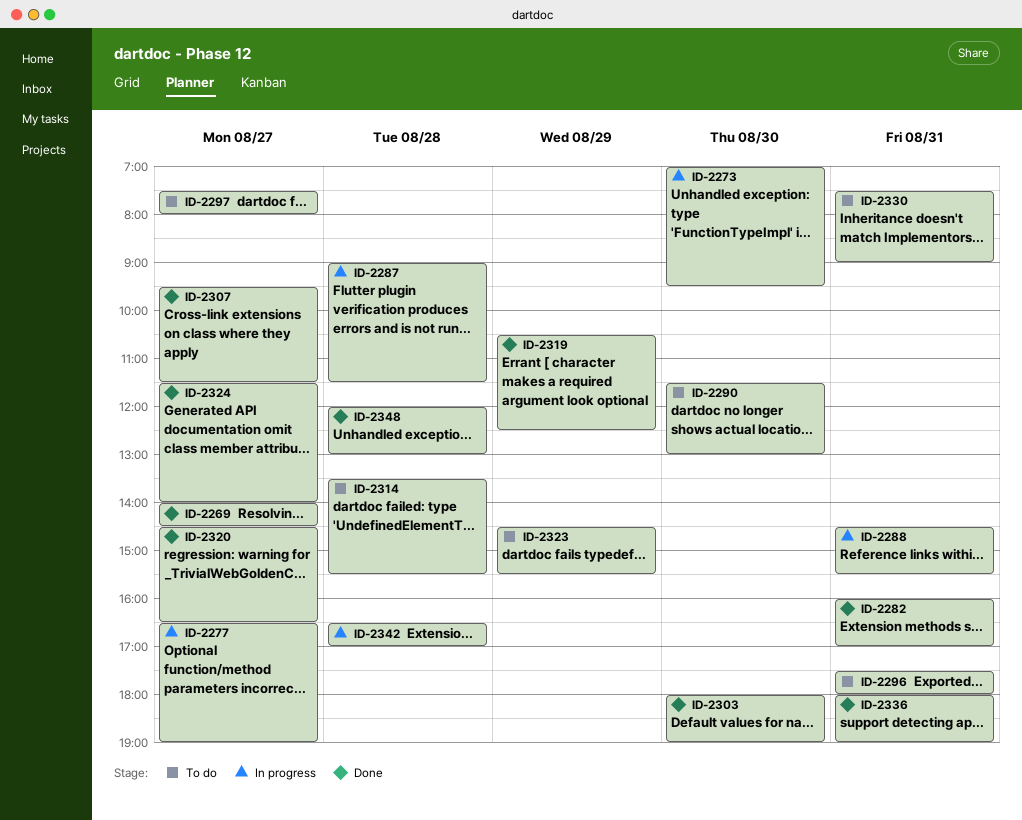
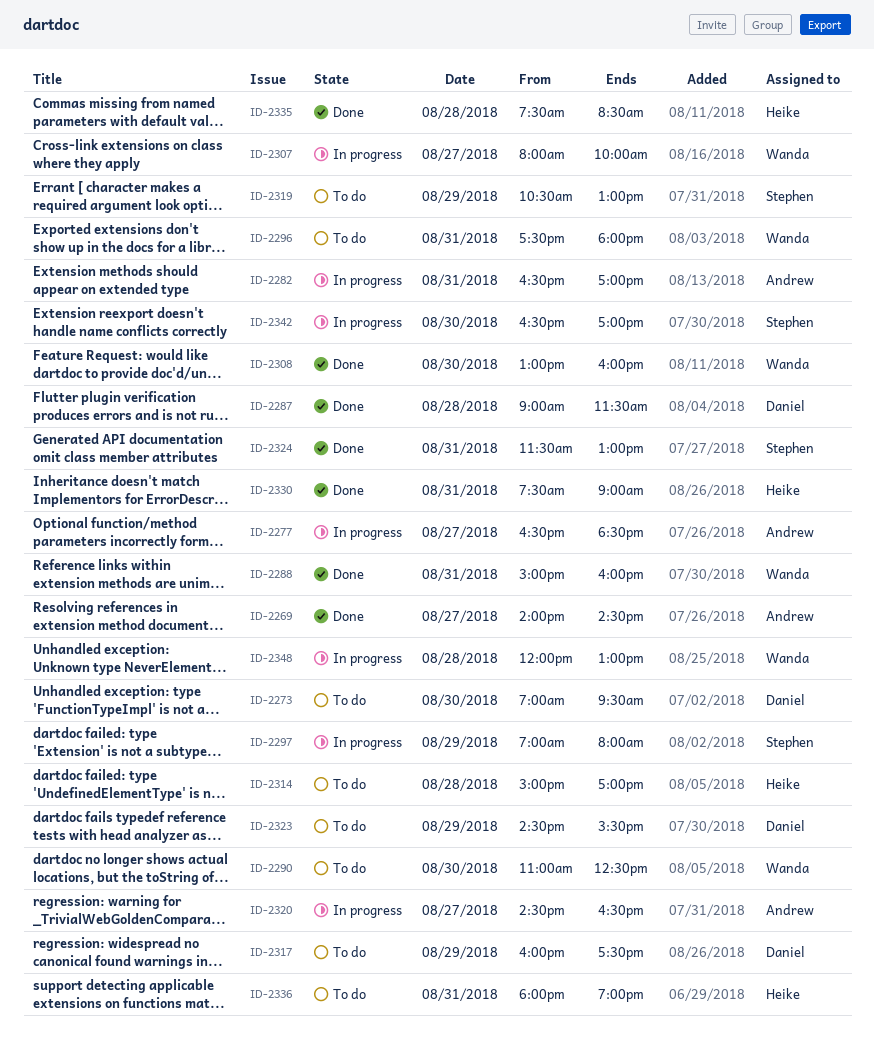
ID-2273, status: In progress -> To do
ID-2277, ends: 19:00 -> 18:30
ID-2282, status: Done -> In progress
ID-2282, begins: 16:00 -> 16:30
ID-2287, status: In progress -> Done
ID-2288, status: In progress -> Done
ID-2288, begins: 14:30 -> 15:00
ID-2288, ends: 15:30 -> 16:00
ID-2290, begins: 11:30 -> 11:00
ID-2290, ends: 13:00 -> 12:30
ID-2297, status: To do -> In progress
ID-2297, day: Aug 27 -> Aug 29
ID-2297, begins: 07:30 -> 07:00
ID-2303: present -> none
ID-2307, status: Done -> In progress
ID-2307, begins: 09:30 -> 08:00
ID-2307, ends: 11:30 -> 10:00
ID-2308: none -> present
ID-2314, begins: 13:30 -> 15:00
ID-2314, ends: 15:30 -> 17:00
ID-2317: none -> present
ID-2319, status: Done -> To do
ID-2319, ends: 12:30 -> 13:00
ID-2320, status: Done -> In progress
ID-2324, day: Aug 27 -> Aug 31
ID-2324, ends: 14:00 -> 13:00
ID-2330, status: To do -> Done
ID-2335: none -> present
ID-2336, status: Done -> To do
ID-2342, day: Aug 28 -> Aug 30
ID-2348, status: Done -> In progress

